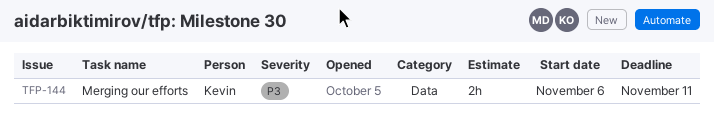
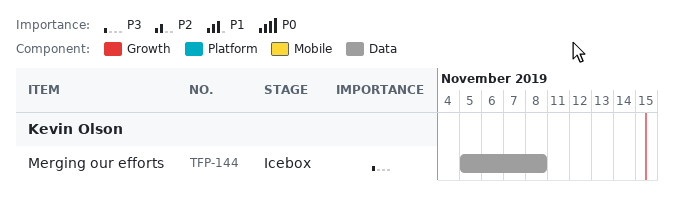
TFP-144, start: Nov 6 -> Nov 5
TFP-144, due: Nov 11 -> Nov 8

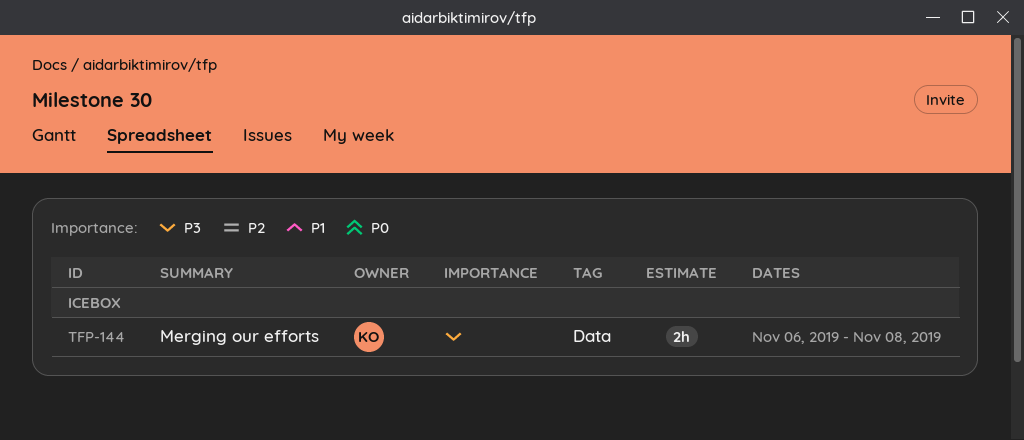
TFP-144, start: Nov 5 -> Nov 6

